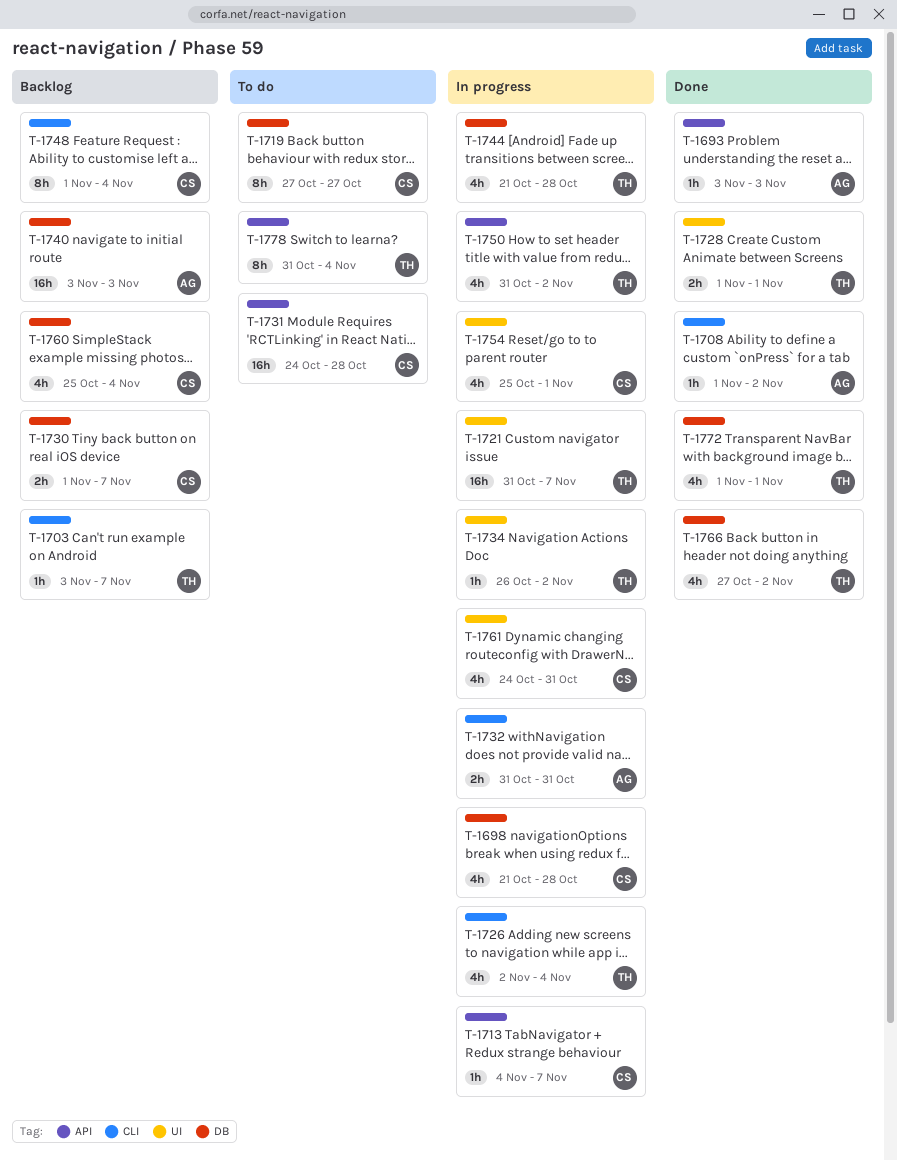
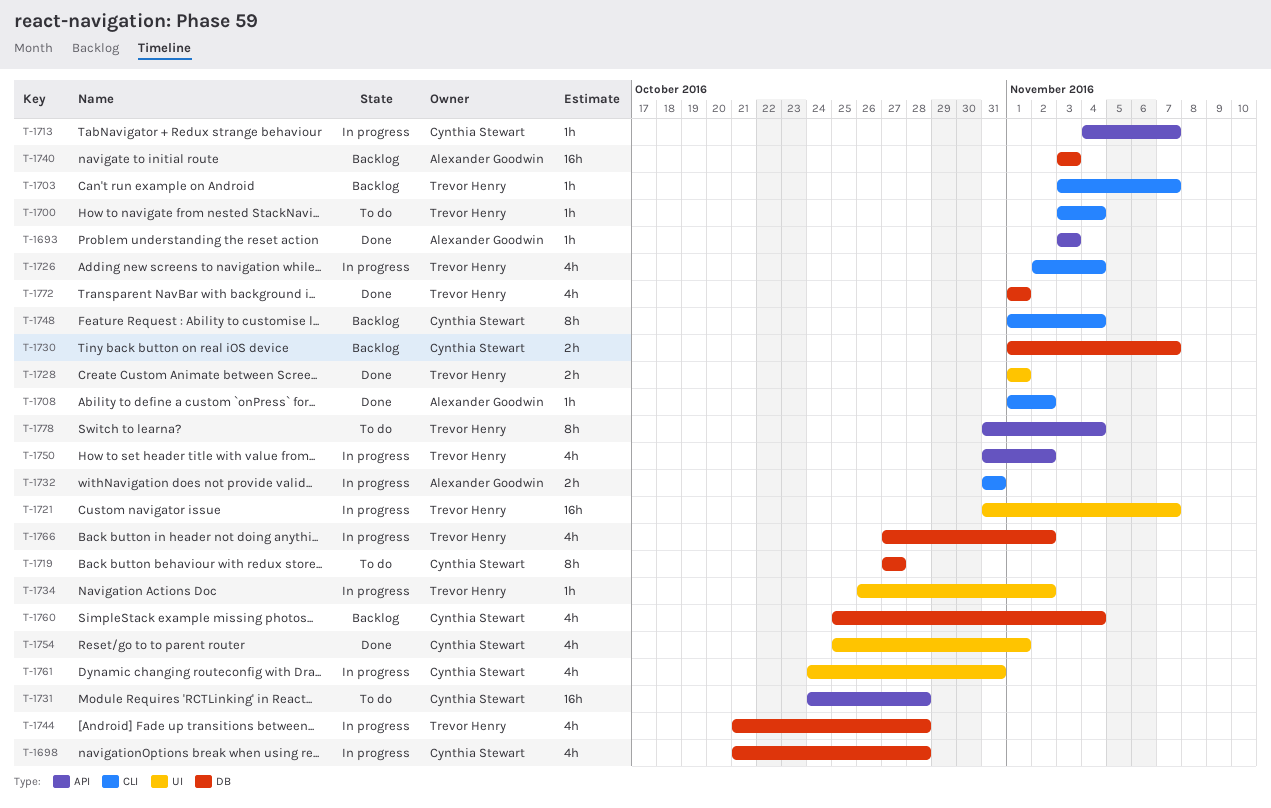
T-1700: none -> present
T-1754, status: In progress -> Done
T-1766, status: Done -> In progress

